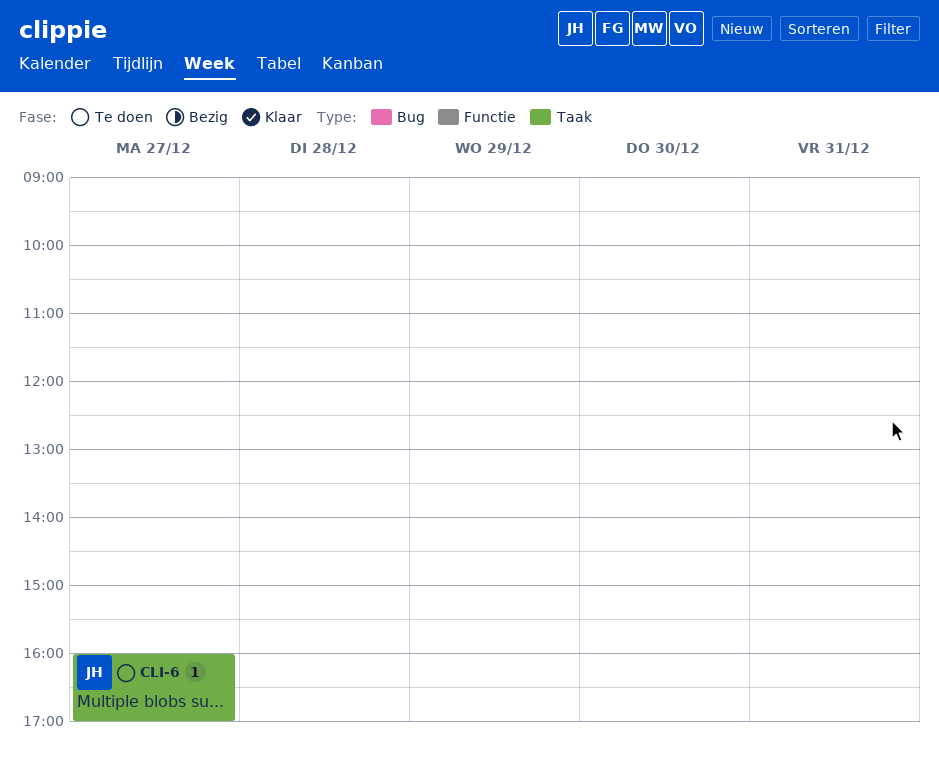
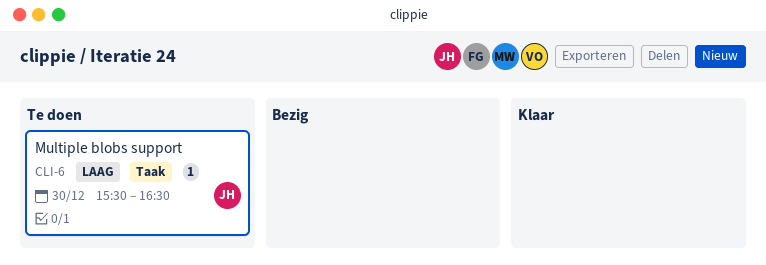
CLI-6, day: Dec 27 -> Dec 30
CLI-6, begins: 16:00 -> 15:30
CLI-6, ends: 17:00 -> 16:30

